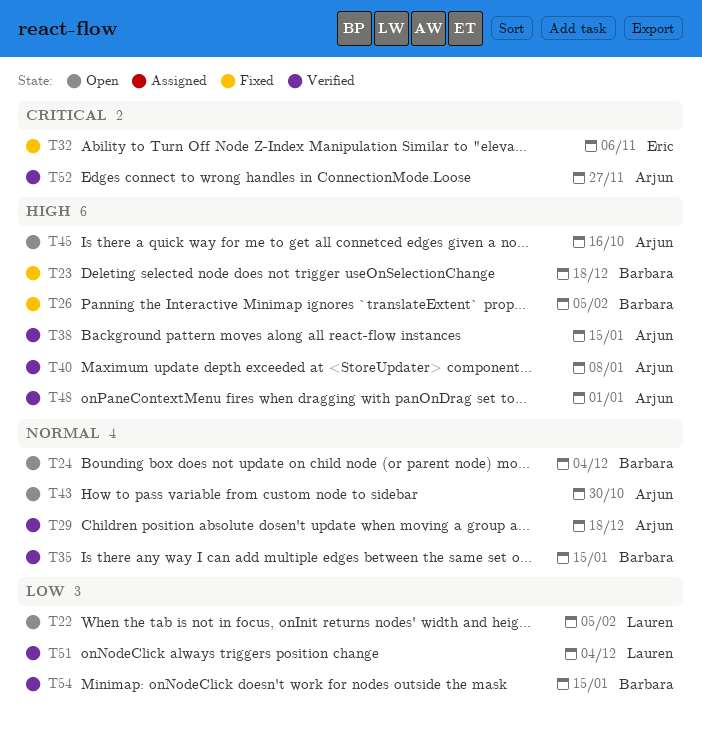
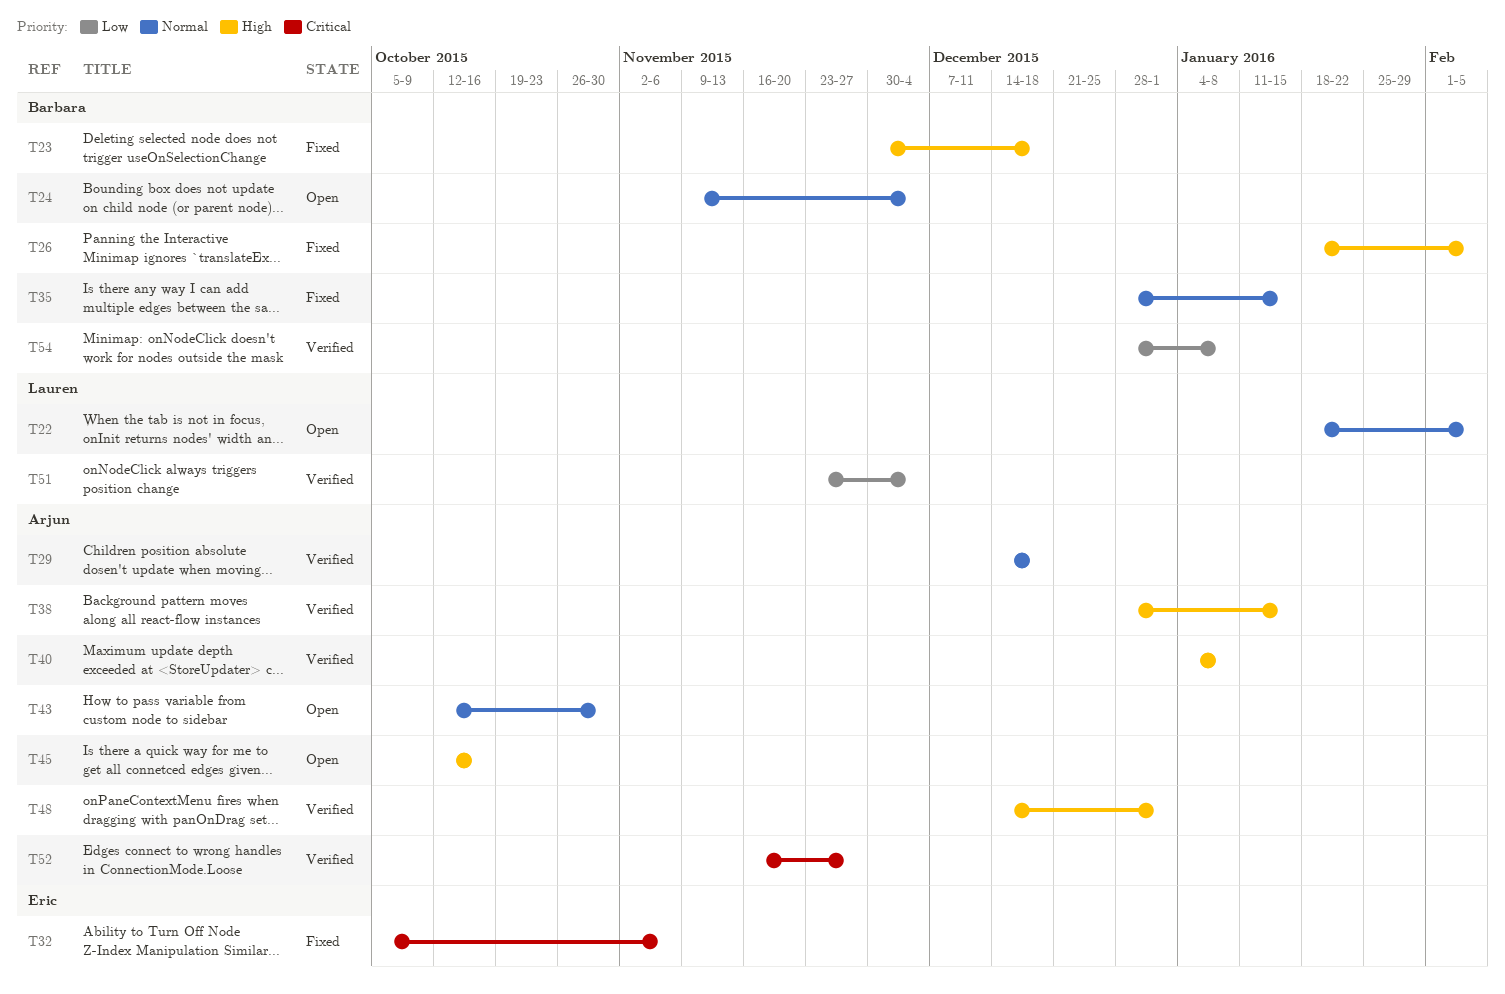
T22, priority: Low -> Normal
T35, status: Verified -> Fixed
T54, due: Jan 15 -> Jan 8

